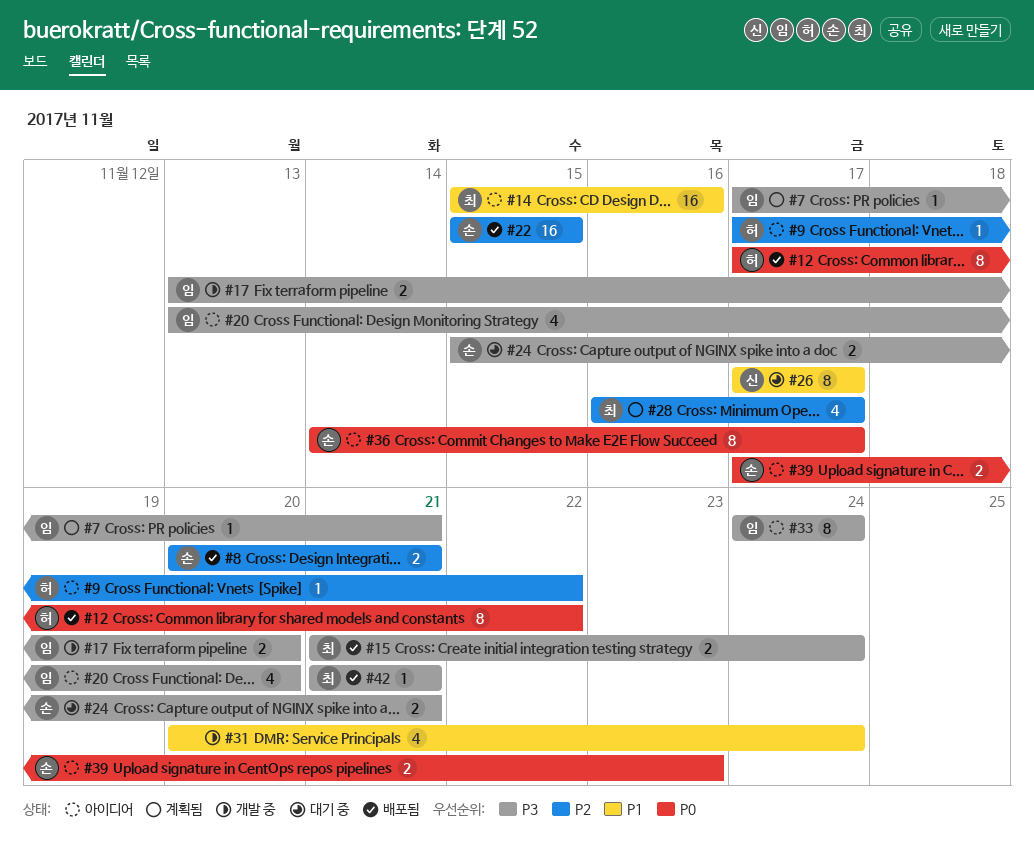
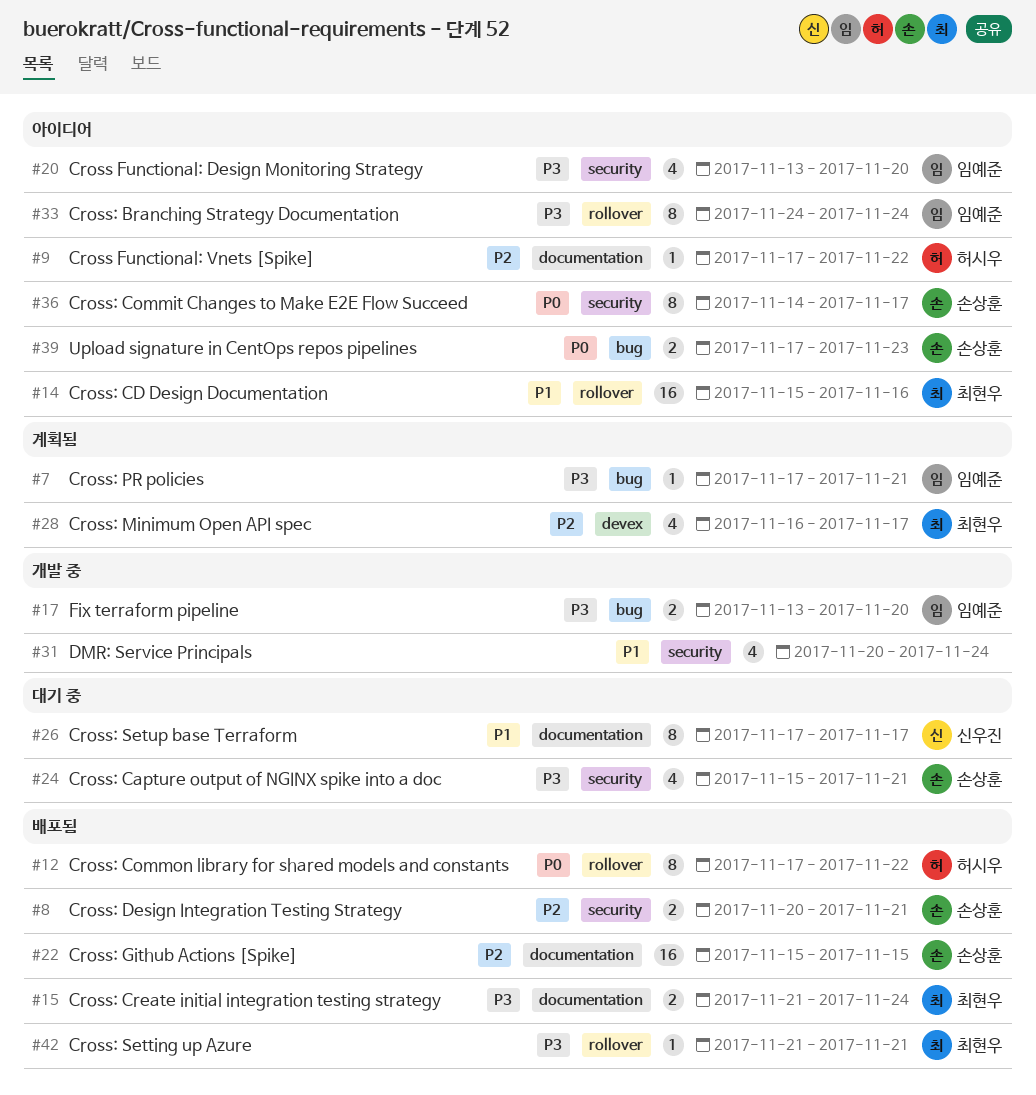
#24, estimate: 2 -> 4

